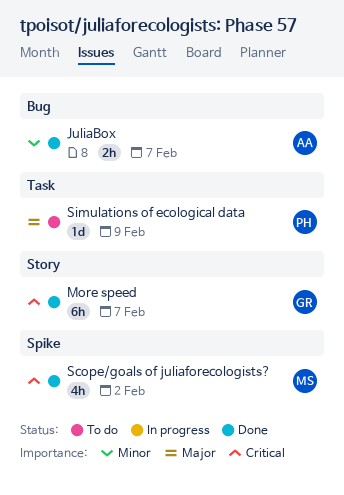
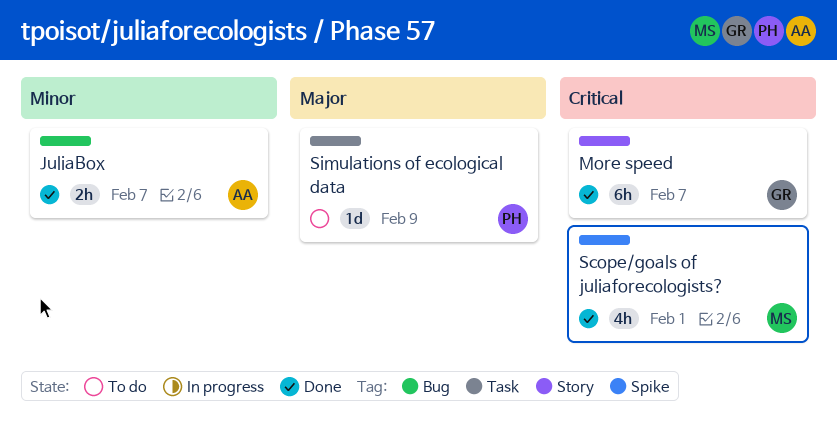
Scope/goals of juliaforecologists?, due: Feb 2 -> Feb 1

